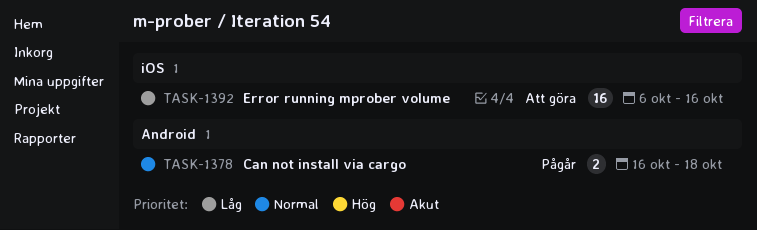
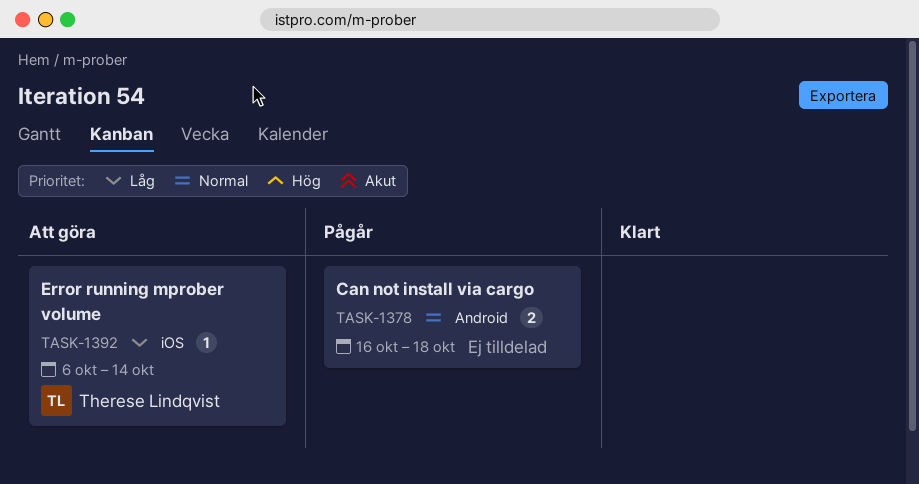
TASK-1392, estimate: 16 -> 1
TASK-1392, due: Oct 16 -> Oct 14

